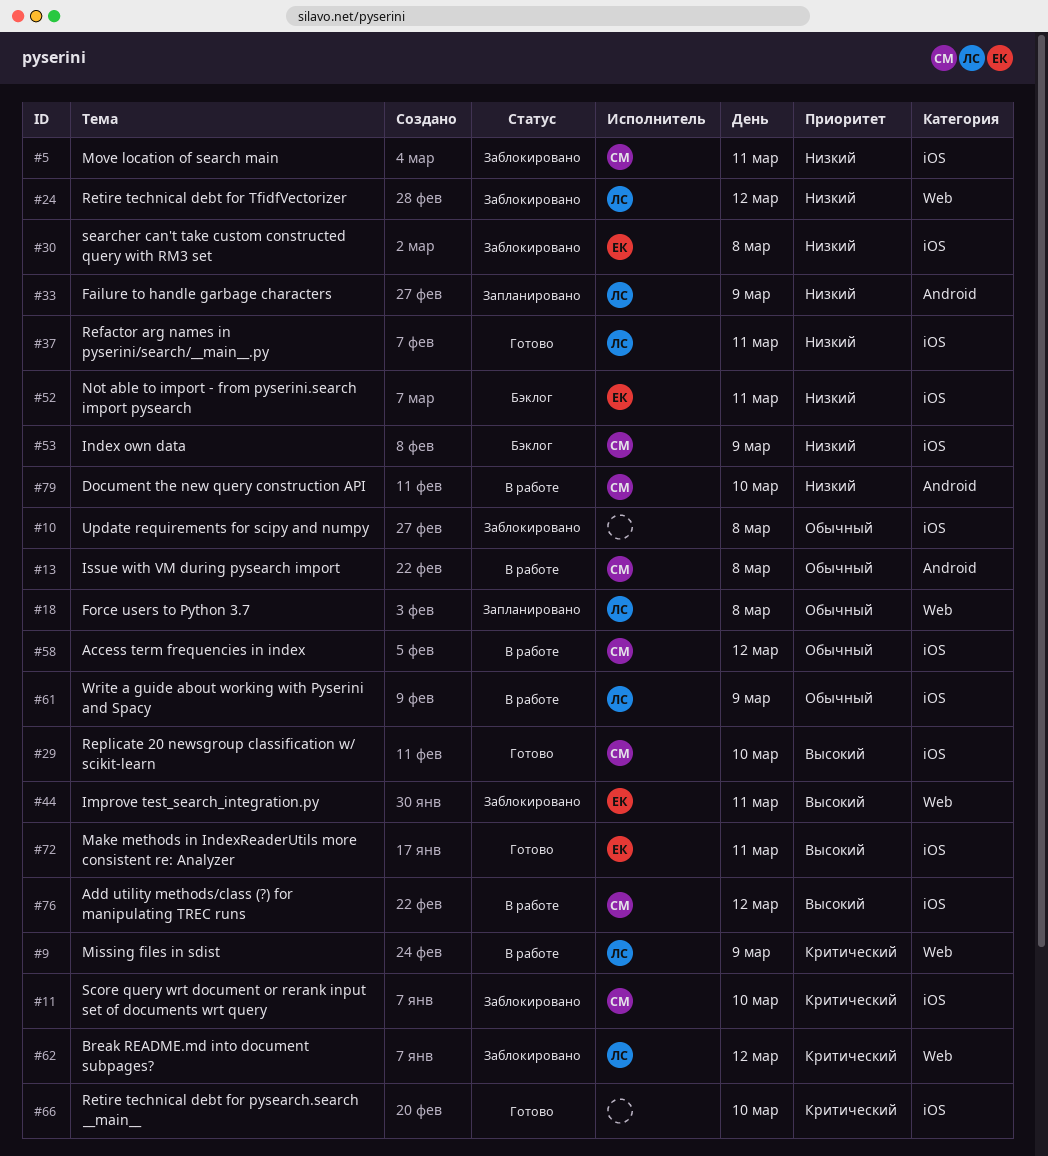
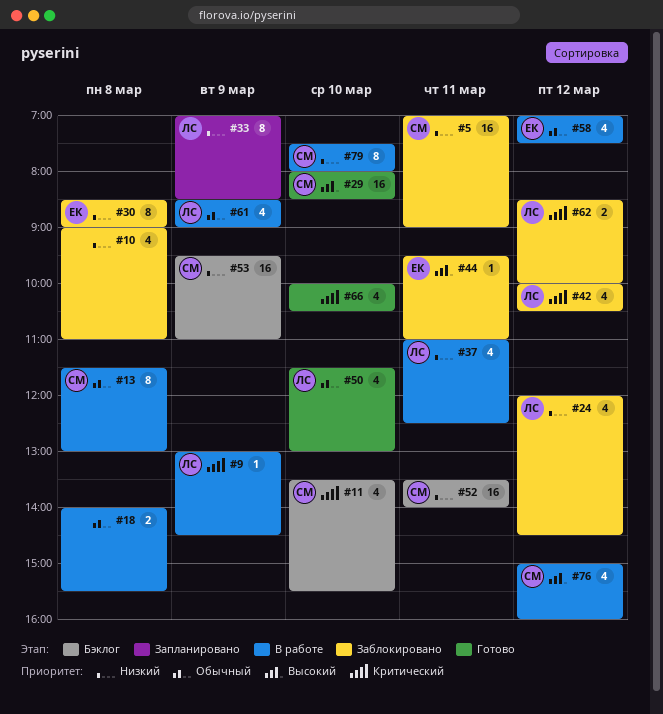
#10, priority: Обычный -> Низкий
#11, status: Заблокировано -> Бэклог
#18, status: Запланировано -> В работе
#18, owner: ЛС -> none
#37, status: Готово -> В работе
#42: none -> present
#50: none -> present
#52, owner: ЕК -> СМ
#58, owner: СМ -> ЕК
#72: present -> none

